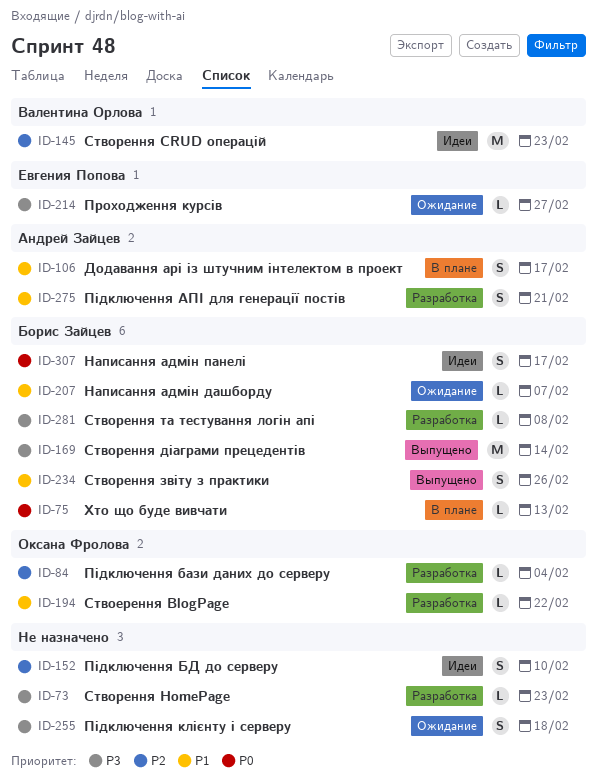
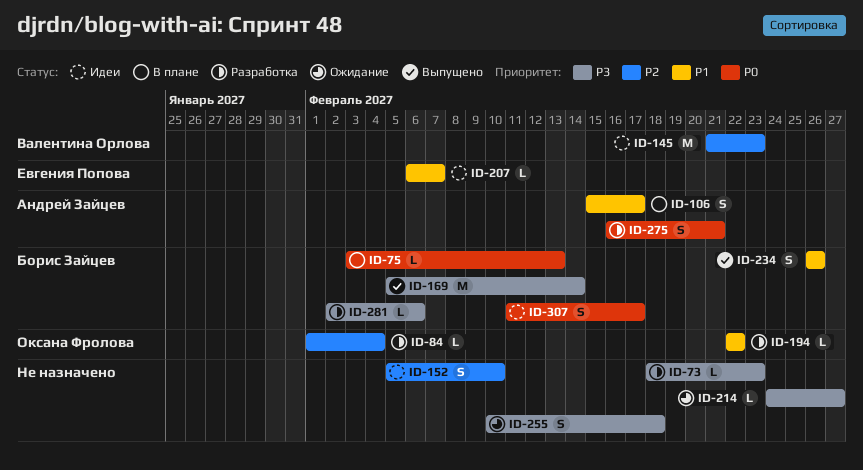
ID-207, status: Ожидание -> Идеи
ID-207, owner: Борис Зайцев -> Евгения Попова
ID-214, owner: Евгения Попова -> none
ID-275, priority: P1 -> P0
ID-281, due: Feb 8 -> Feb 6

